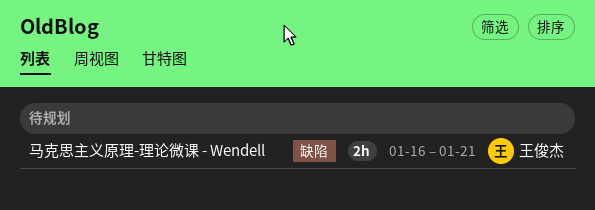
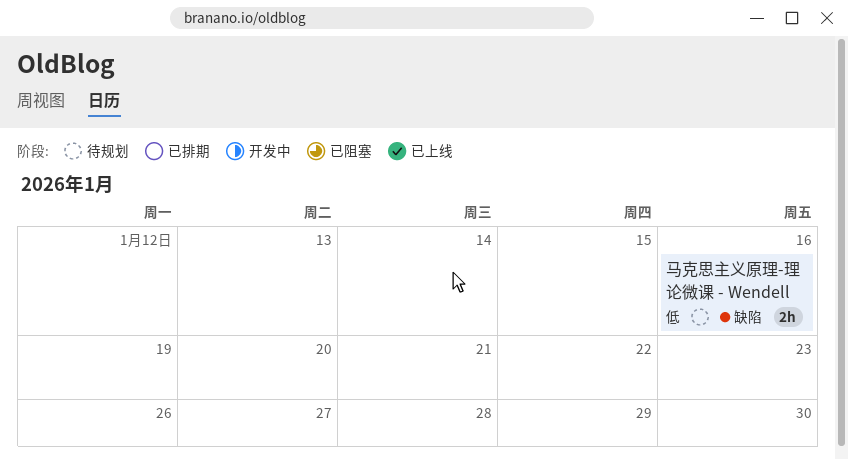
马克思主义原理-理论微课 - Wendell, due: Jan 21 -> Jan 16

